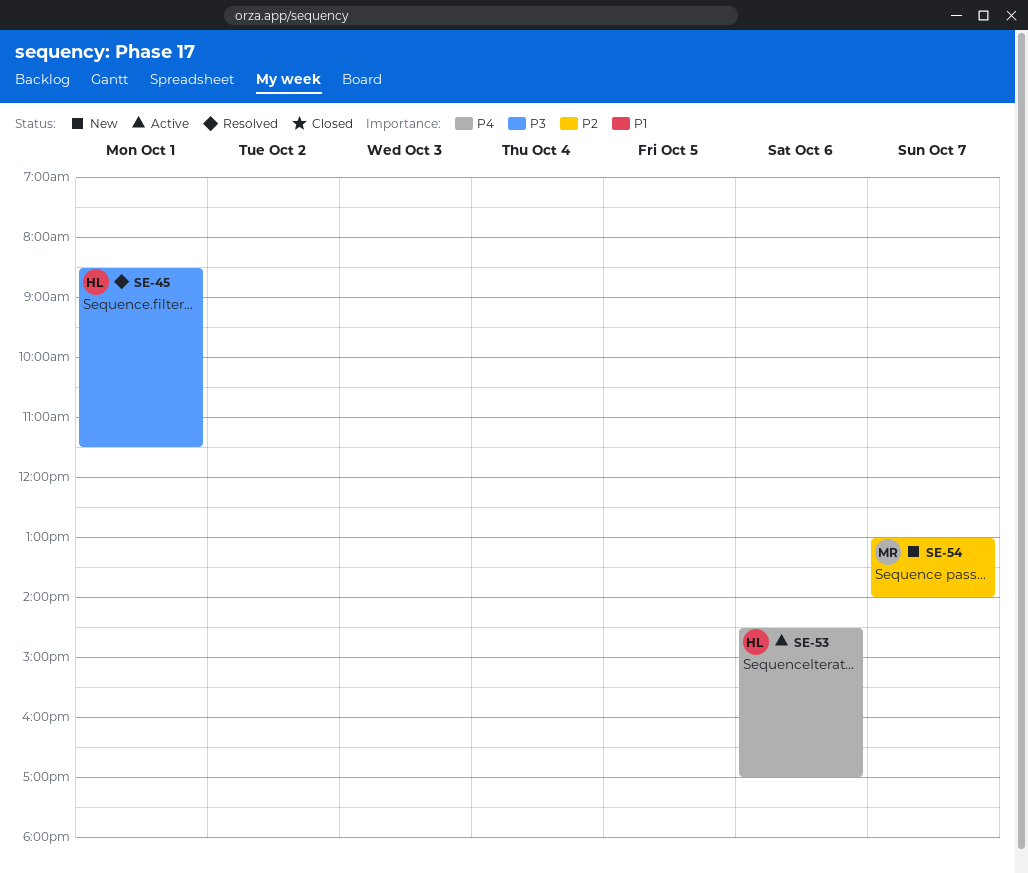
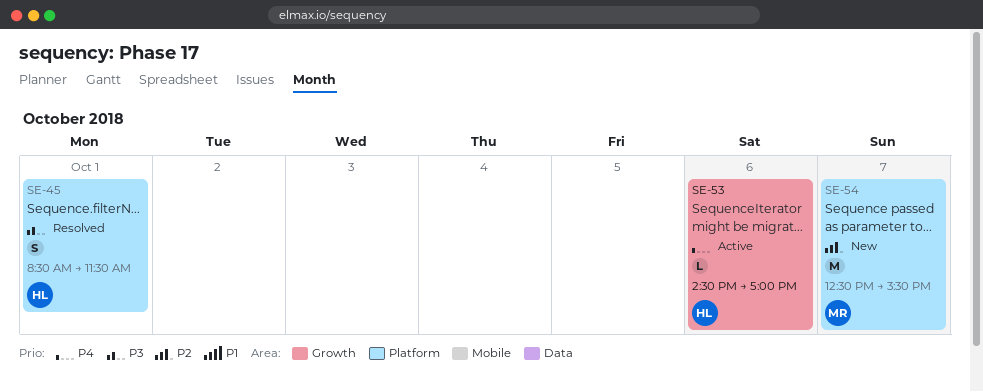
SE-54, begins: 13:00 -> 12:30
SE-54, ends: 14:00 -> 15:30

